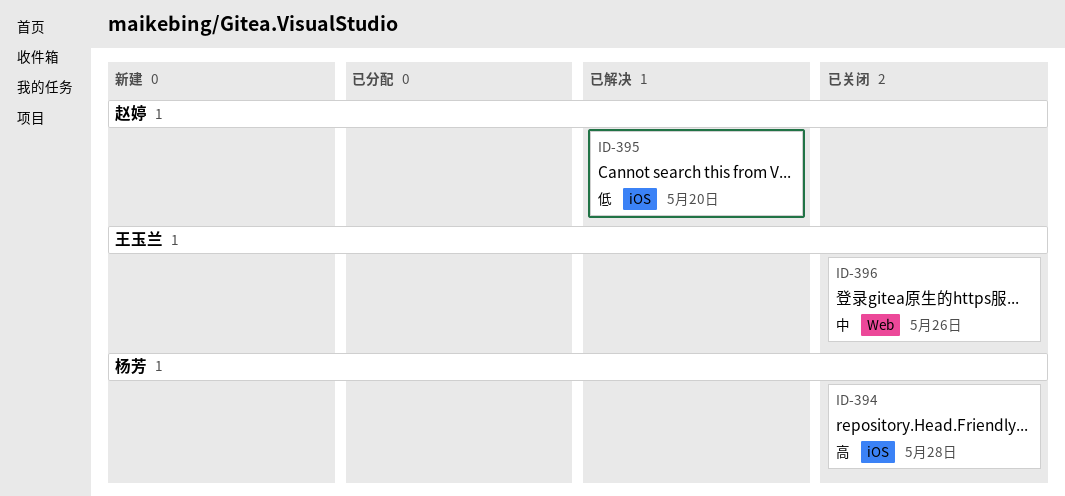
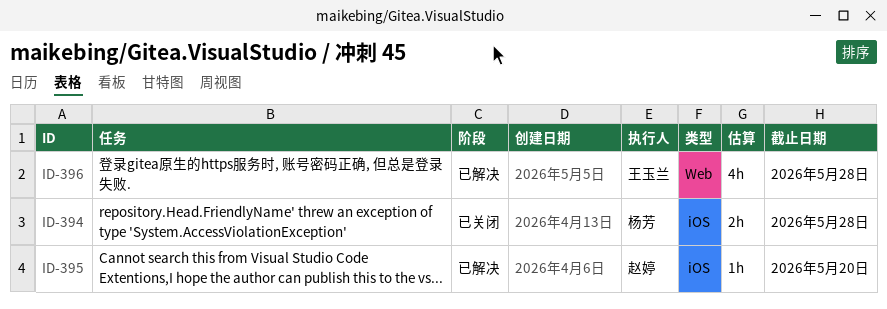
ID-396, status: 已关闭 -> 已解决
ID-396, due: May 26 -> May 28

